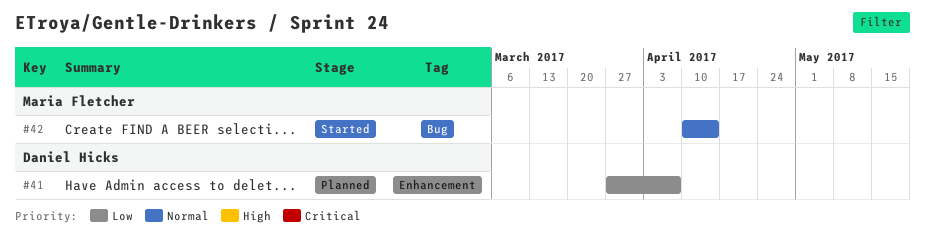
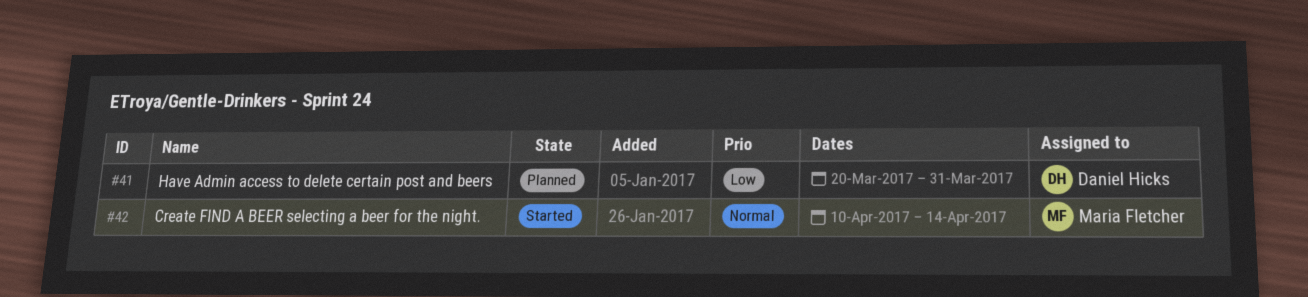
#41, start: Mar 27 -> Mar 20
#41, due: Apr 7 -> Mar 31

